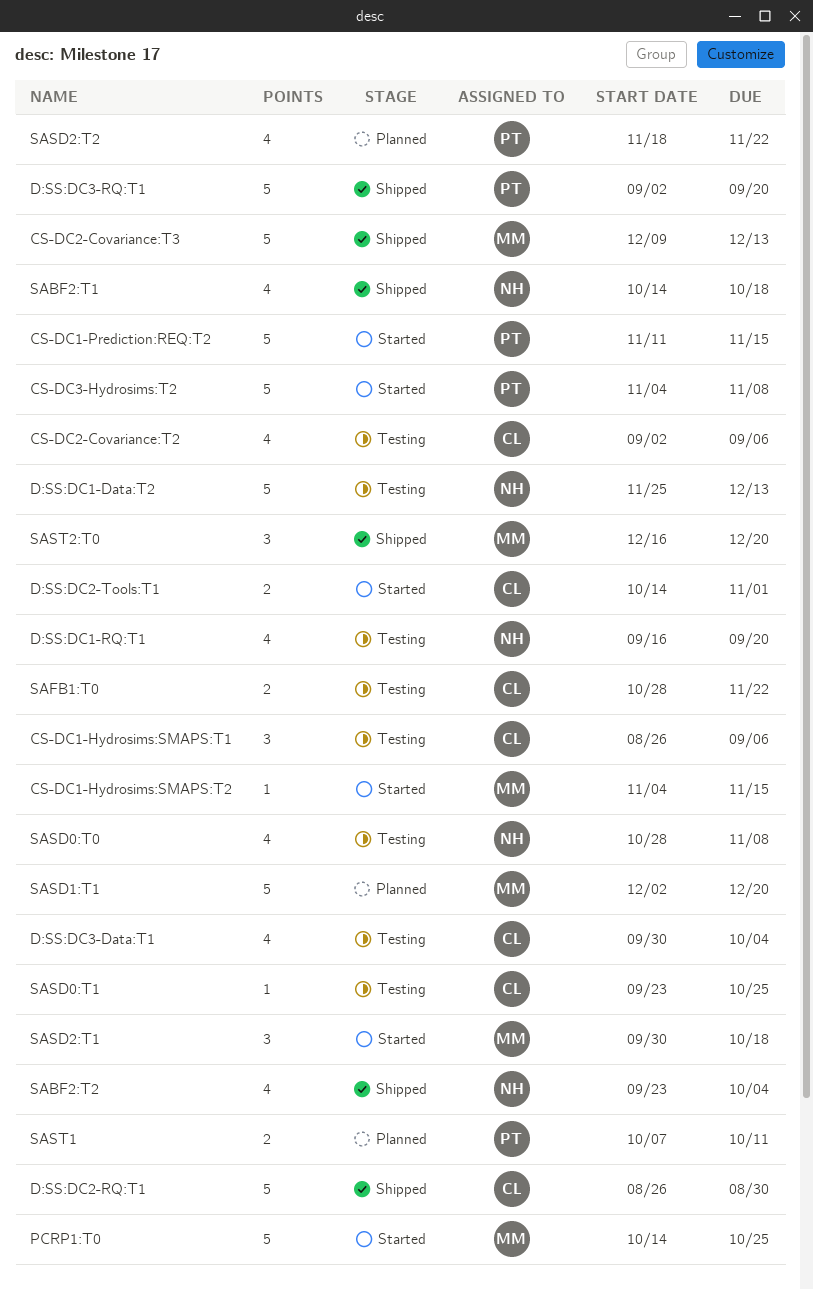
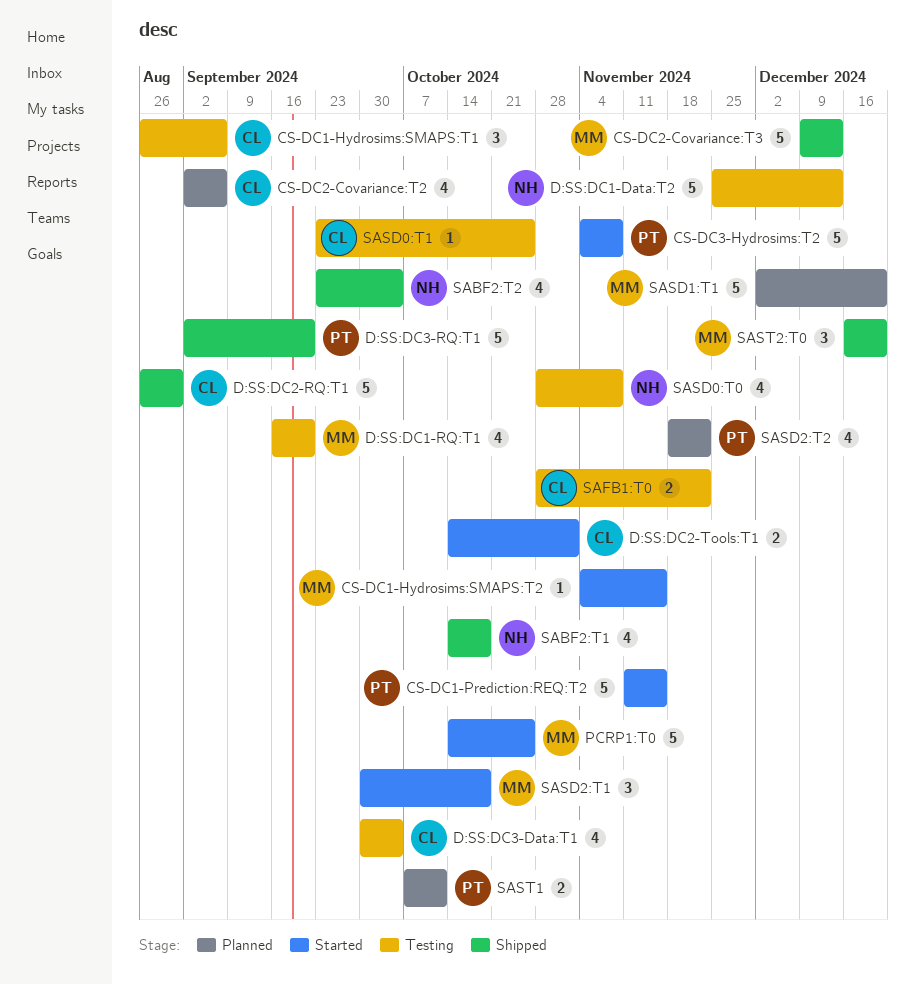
CS-DC2-Covariance:T2, status: Testing -> Planned
D:SS:DC1-RQ:T1, owner: NH -> MM

